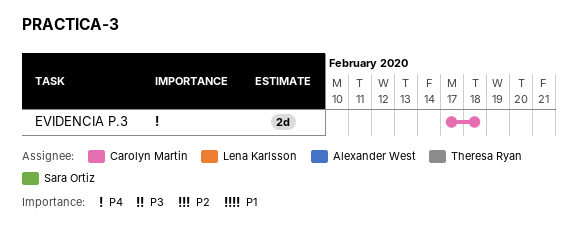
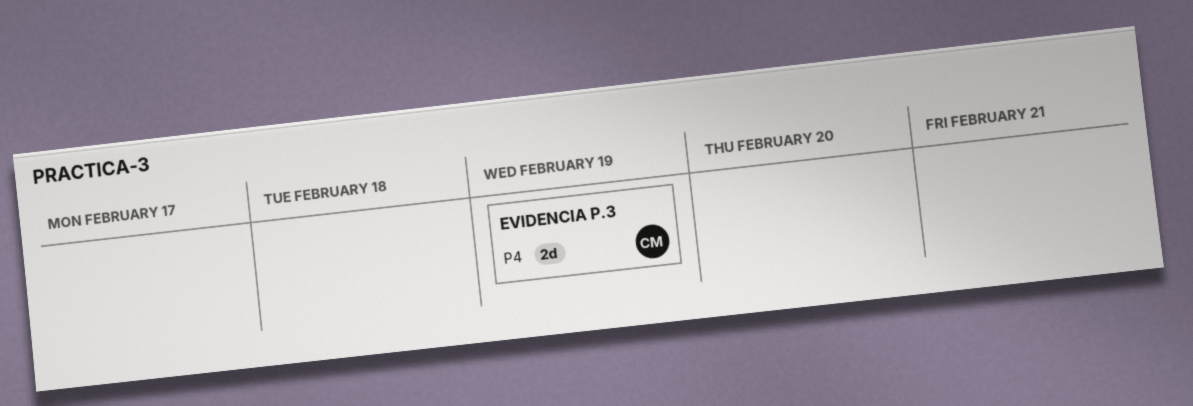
EVIDENCIA P.3, due: Feb 18 -> Feb 19

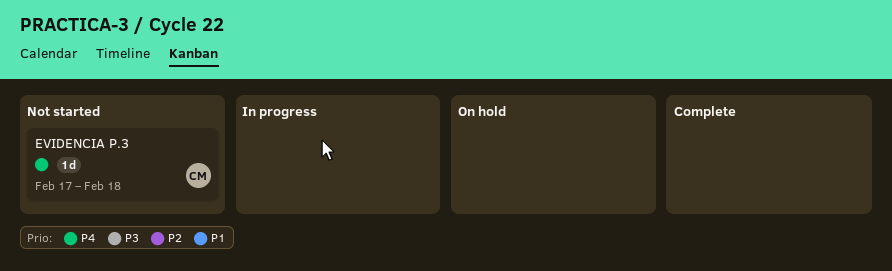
EVIDENCIA P.3, estimate: 2d -> 1d
EVIDENCIA P.3, due: Feb 19 -> Feb 18

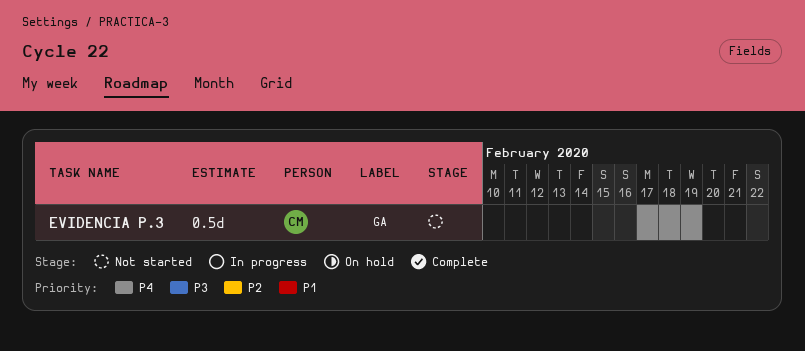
EVIDENCIA P.3, estimate: 1d -> 0.5d
EVIDENCIA P.3, due: Feb 18 -> Feb 19

